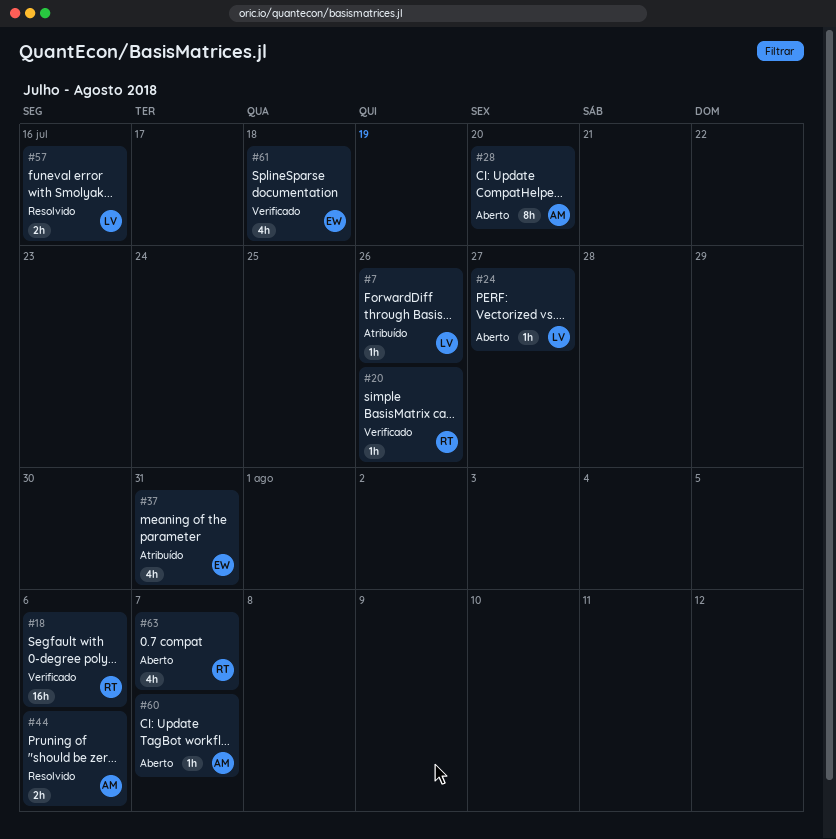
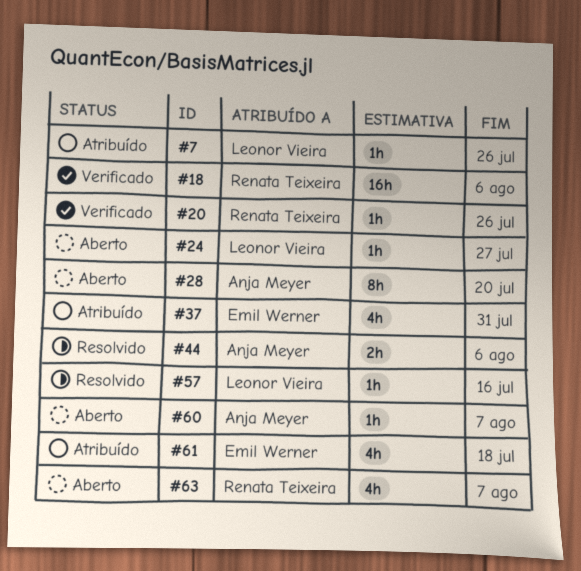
#57, estimate: 2h -> 1h
#61, status: Verificado -> Atribuído

